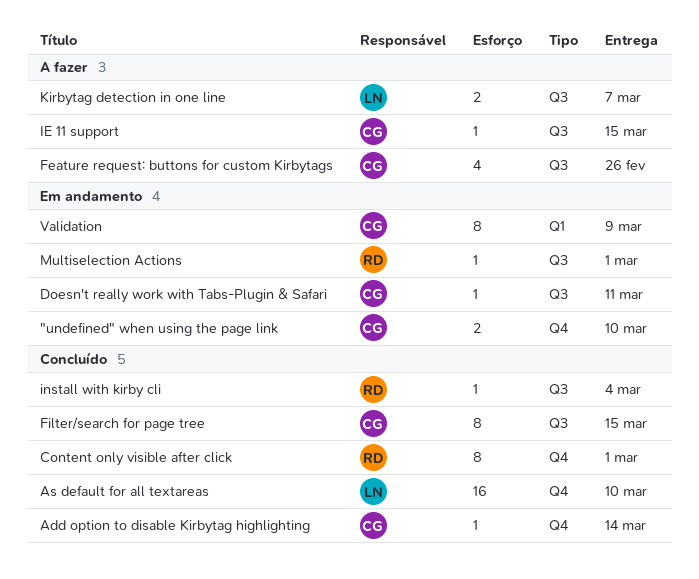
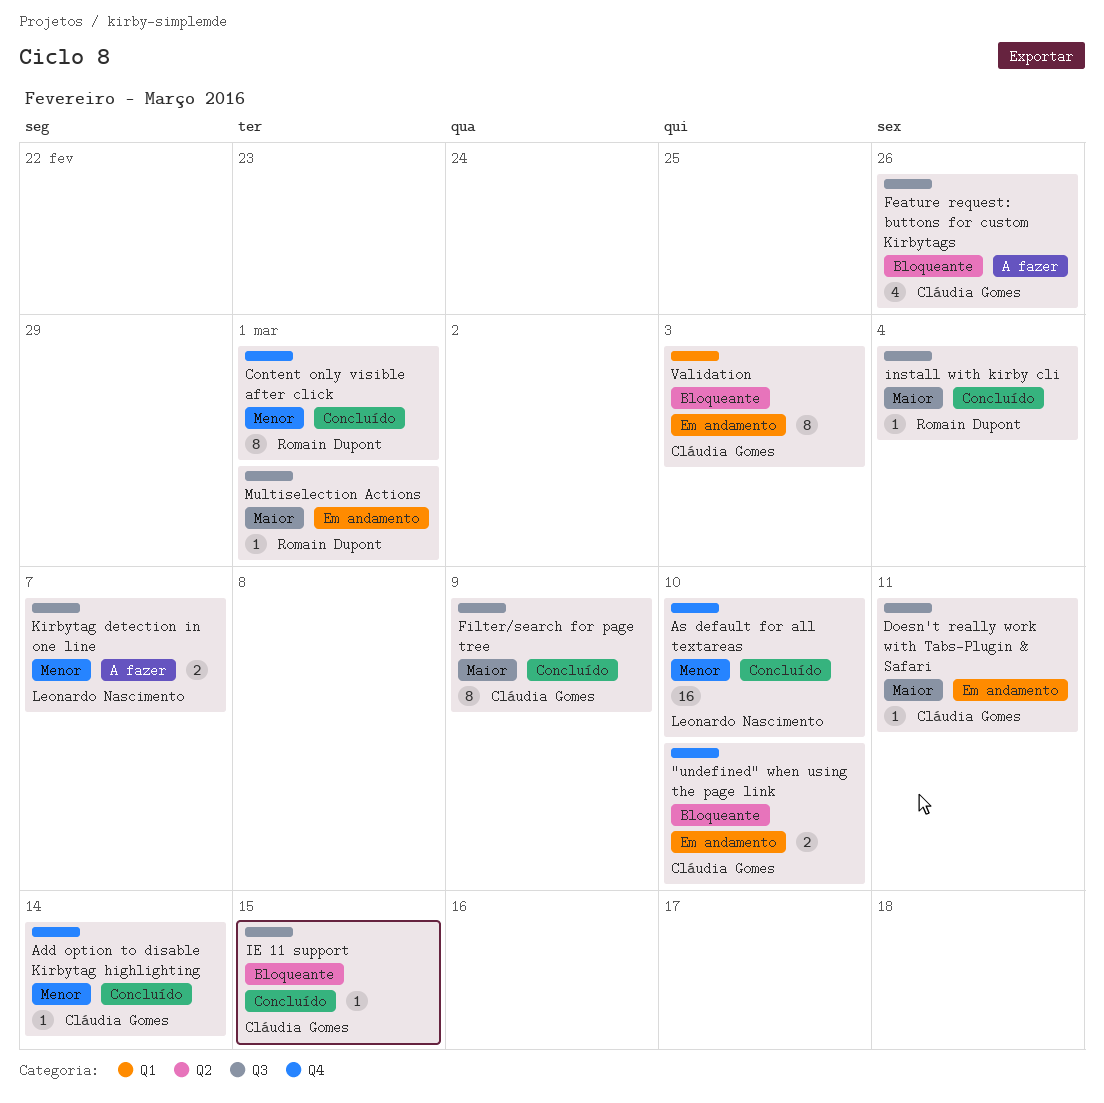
Filter/search for page tree, due: Mar 15 -> Mar 9
IE 11 support, status: A fazer -> Concluído
Validation, due: Mar 9 -> Mar 3

